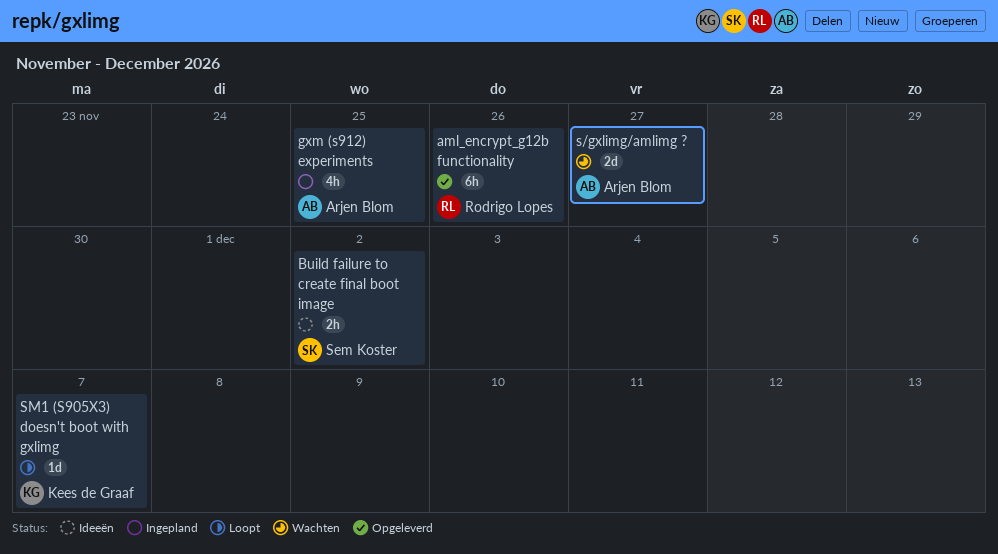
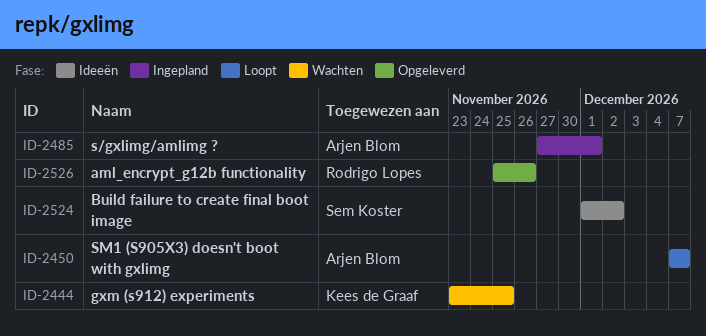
gxm (s912) experiments, status: Ingepland -> Wachten
gxm (s912) experiments, owner: Arjen Blom -> Kees de Graaf
s/gxlimg/amlimg ?, status: Wachten -> Ingepland
s/gxlimg/amlimg ?, due: Nov 27 -> Dec 1
SM1 (S905X3) doesn't boot with gxlimg, owner: Kees de Graaf -> Arjen Blom

